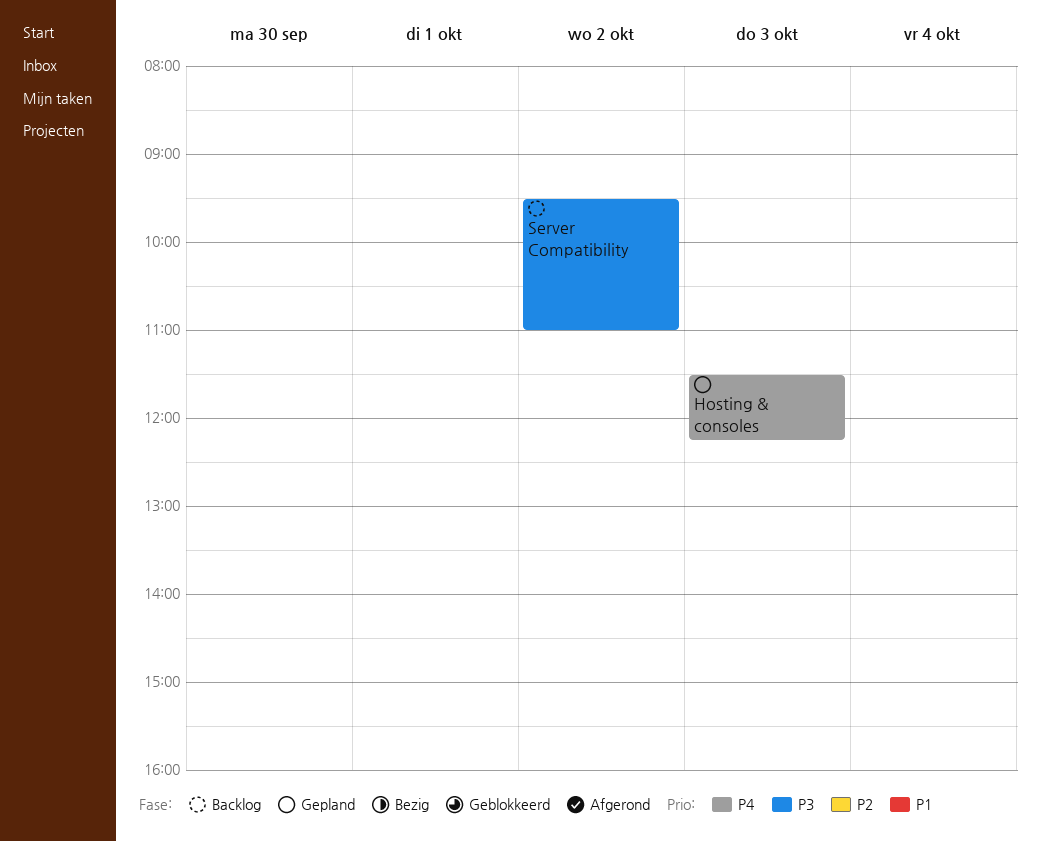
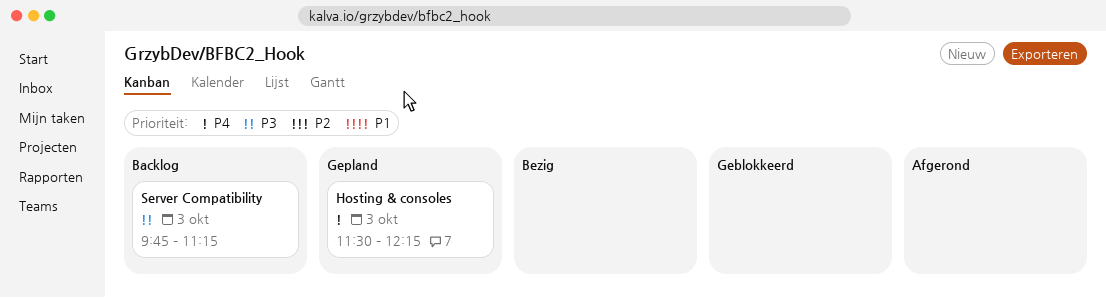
Server Compatibility, day: Oct 2 -> Oct 3
Server Compatibility, begins: 09:30 -> 09:45
Server Compatibility, ends: 11:00 -> 11:15

